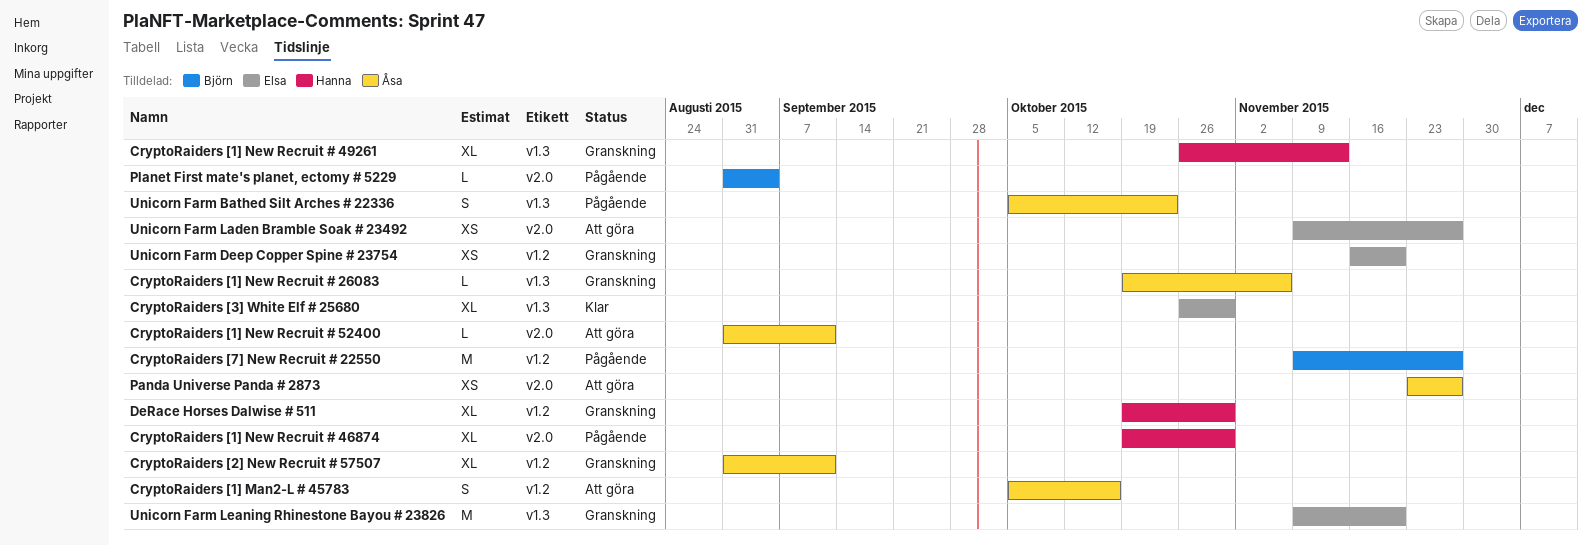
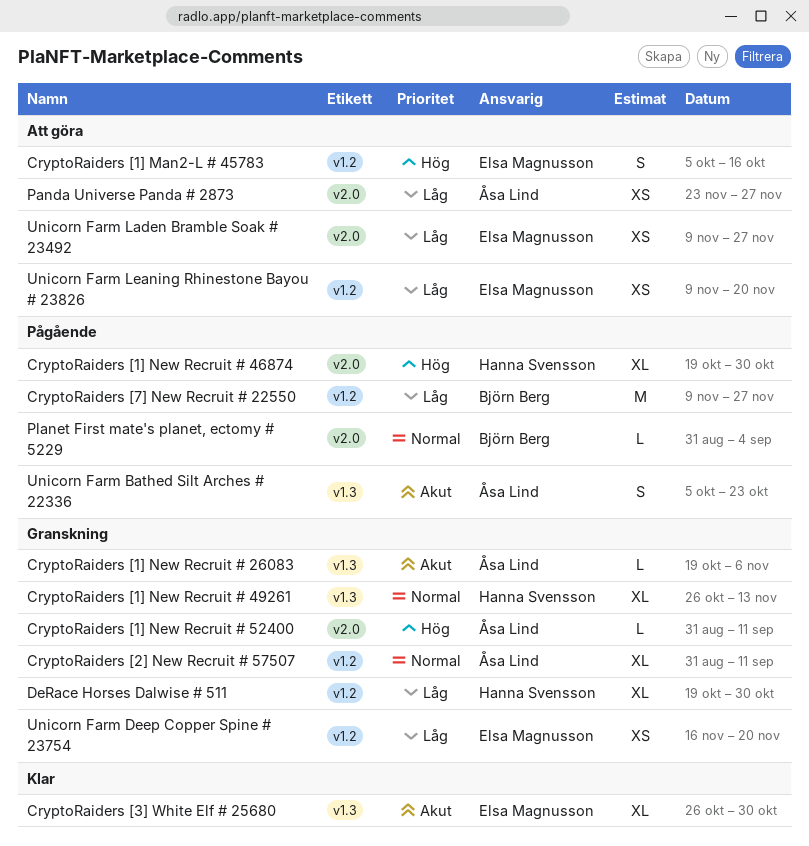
CryptoRaiders [1] Man2-L # 45783, owner: Åsa Lind -> Elsa Magnusson
CryptoRaiders [1] New Recruit # 52400, status: Att göra -> Granskning
Unicorn Farm Leaning Rhinestone Bayou # 23826, status: Granskning -> Att göra
Unicorn Farm Leaning Rhinestone Bayou # 23826, label: v1.3 -> v1.2
Unicorn Farm Leaning Rhinestone Bayou # 23826, estimate: M -> XS

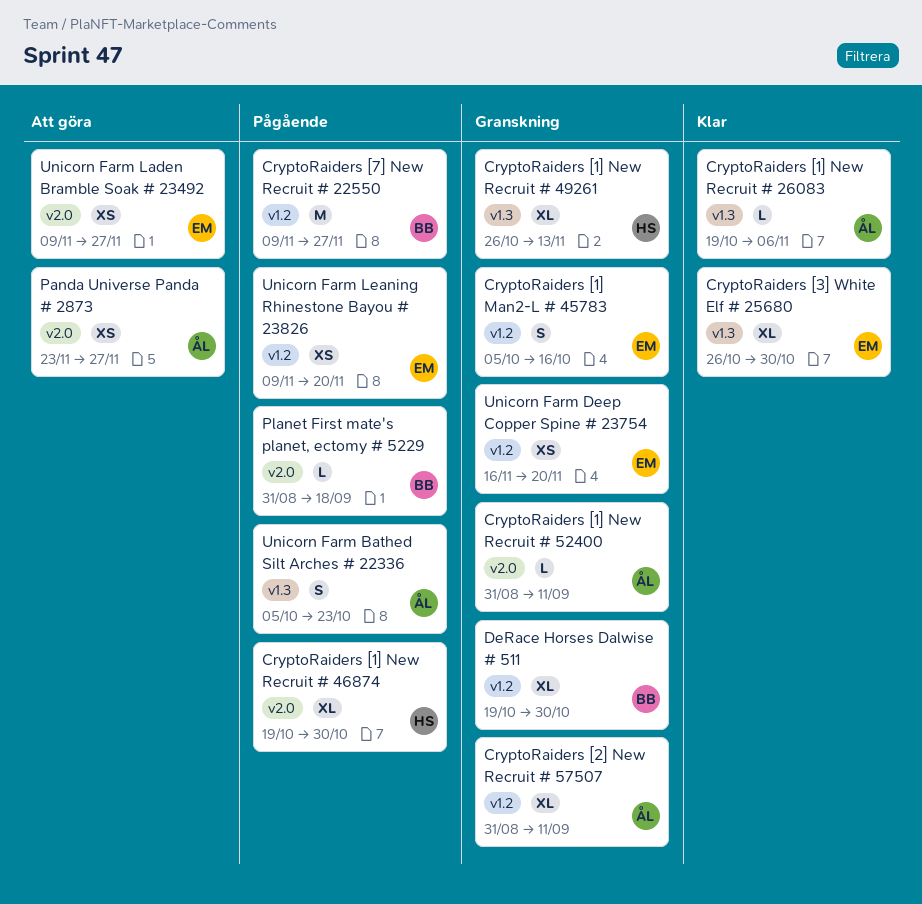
CryptoRaiders [1] Man2-L # 45783, status: Att göra -> Granskning
CryptoRaiders [1] New Recruit # 26083, status: Granskning -> Klar
DeRace Horses Dalwise # 511, owner: Hanna Svensson -> Björn Berg
Planet First mate's planet, ectomy # 5229, due: Sep 4 -> Sep 18
Unicorn Farm Leaning Rhinestone Bayou # 23826, status: Att göra -> Pågående

